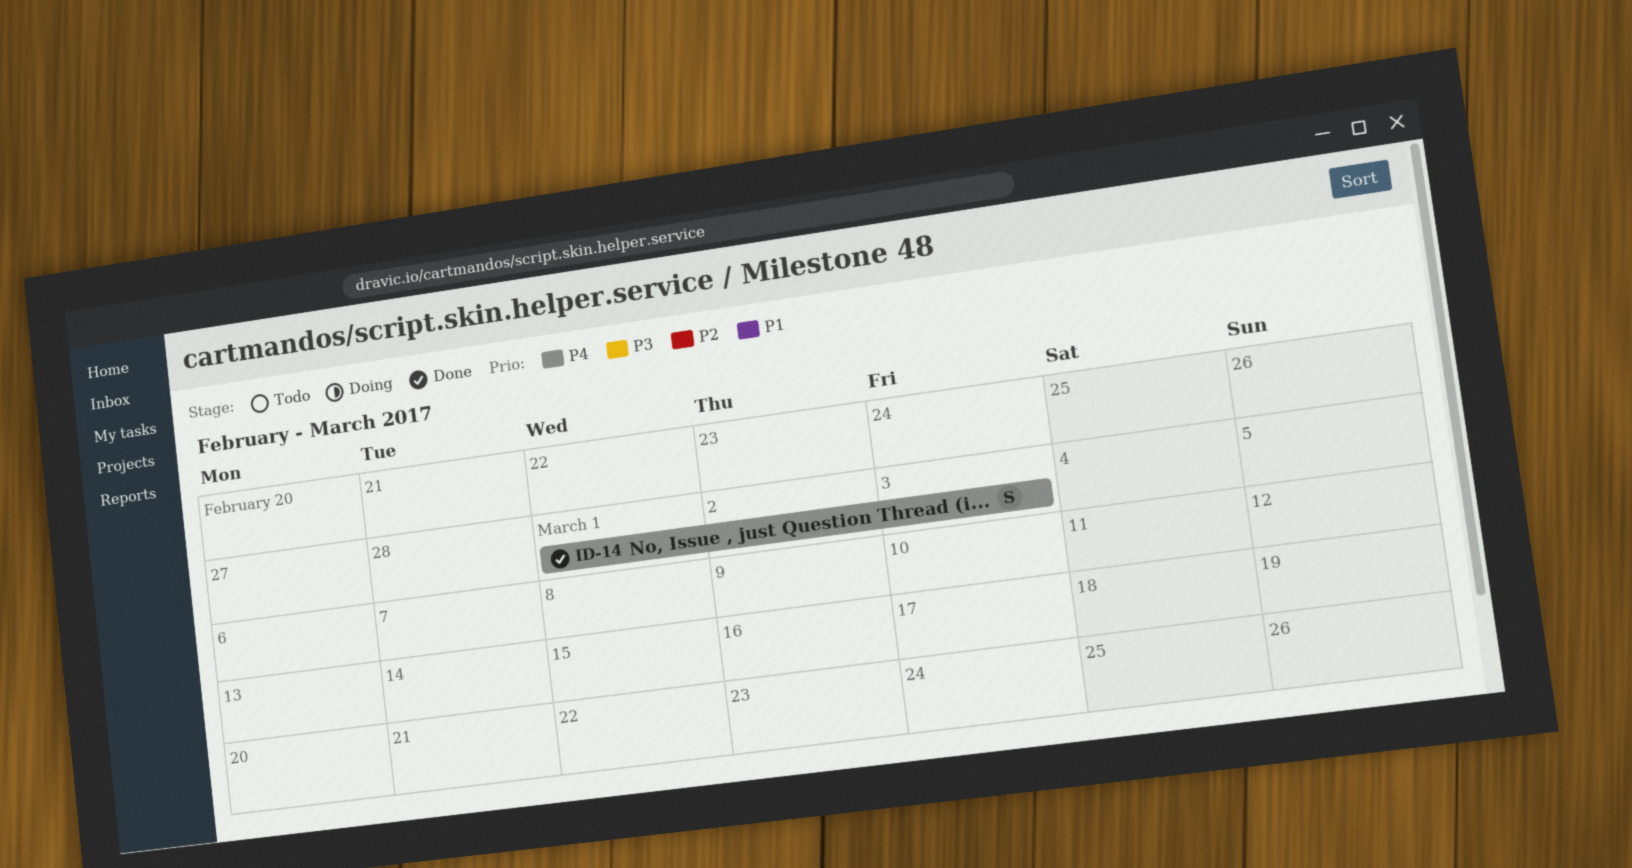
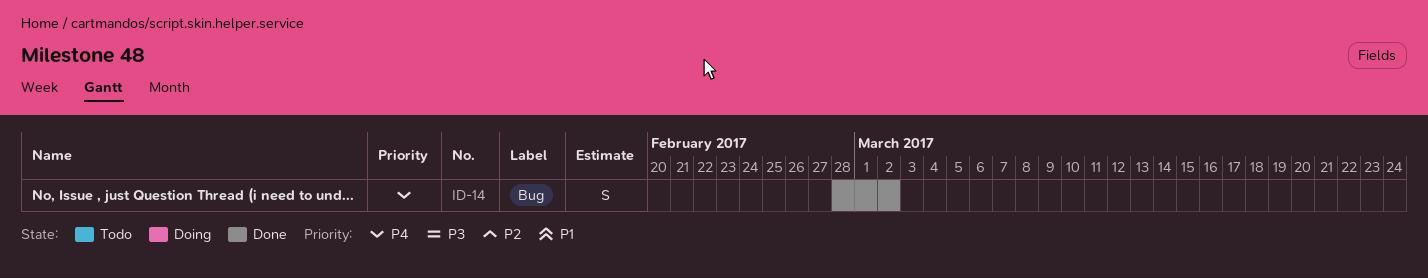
ID-14, start: Mar 1 -> Feb 28
ID-14, due: Mar 3 -> Mar 2

